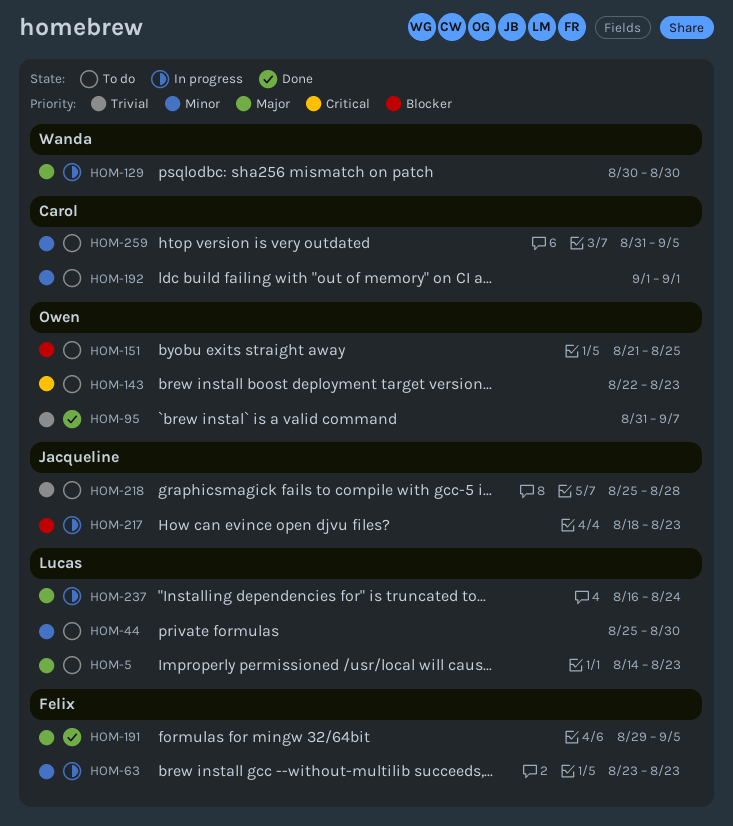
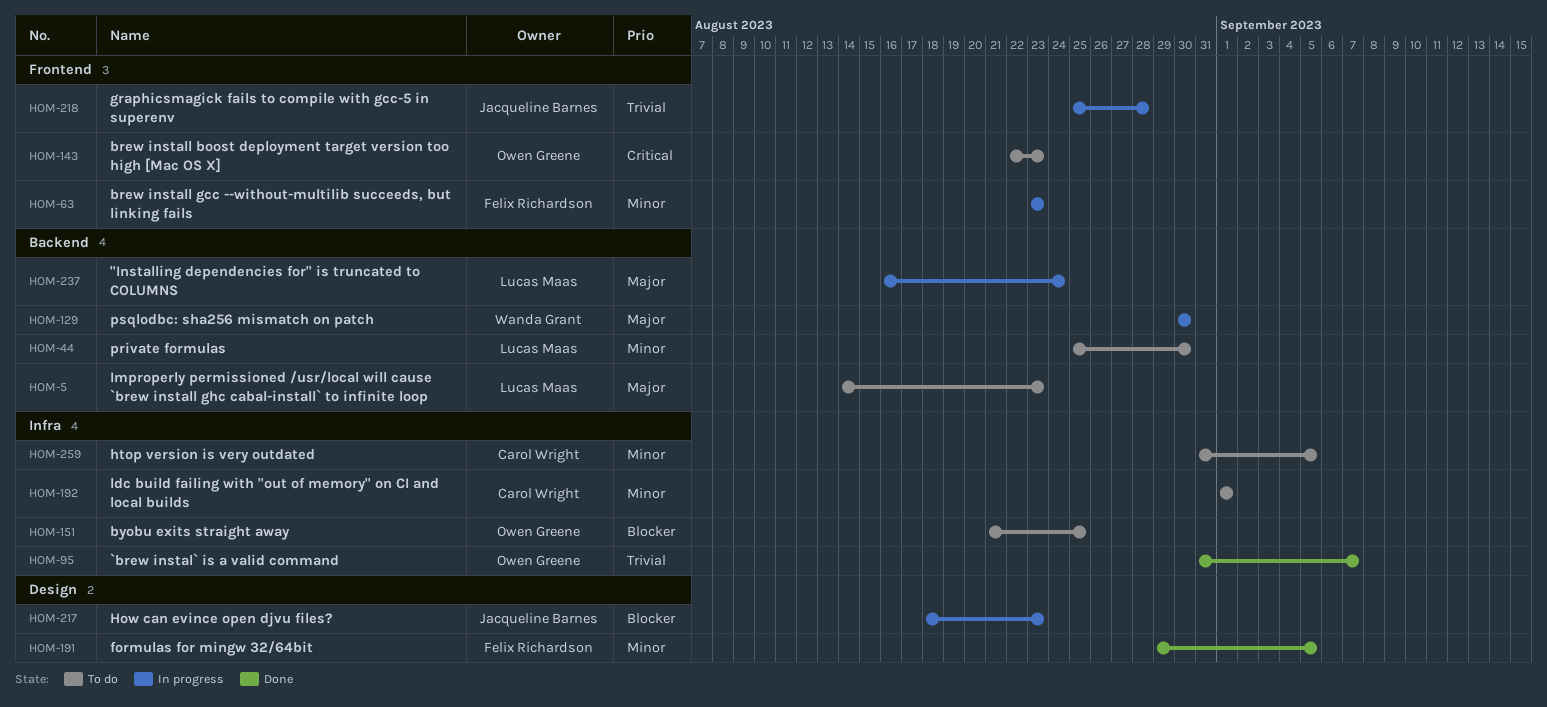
HOM-191, priority: Major -> Minor
HOM-218, status: To do -> In progress

